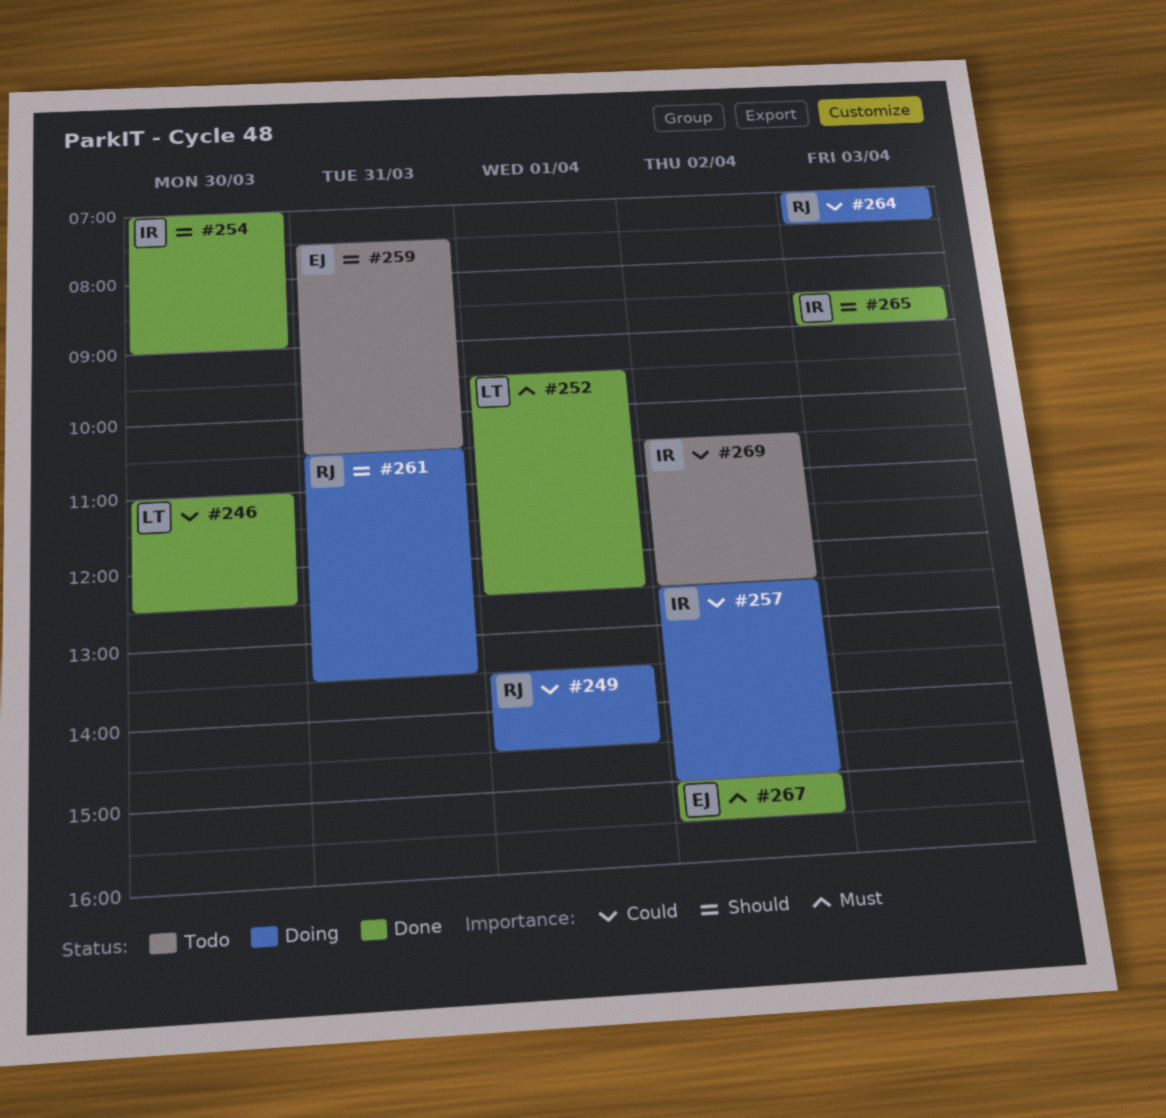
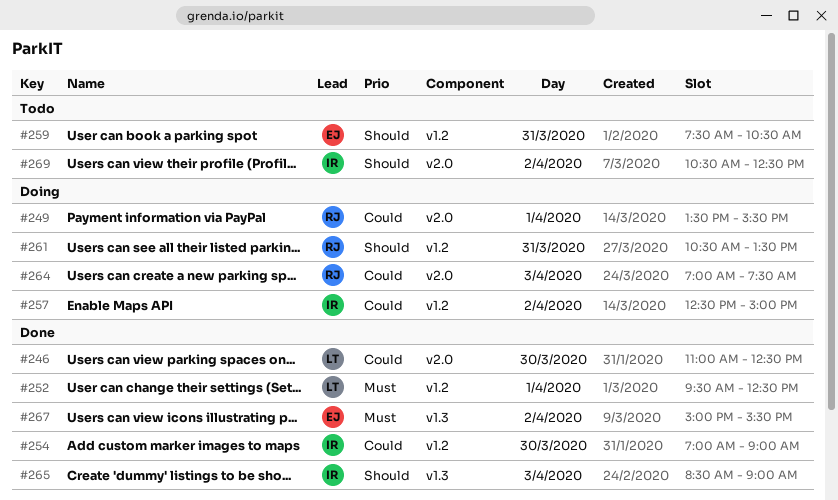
#249, ends: 14:30 -> 15:30
#254, priority: Should -> Could
#269, priority: Could -> Should

